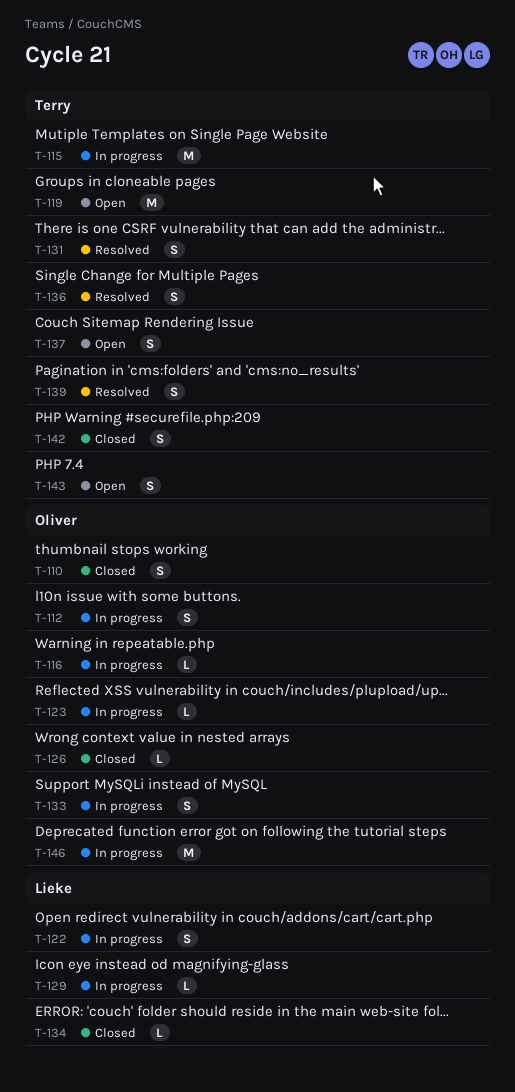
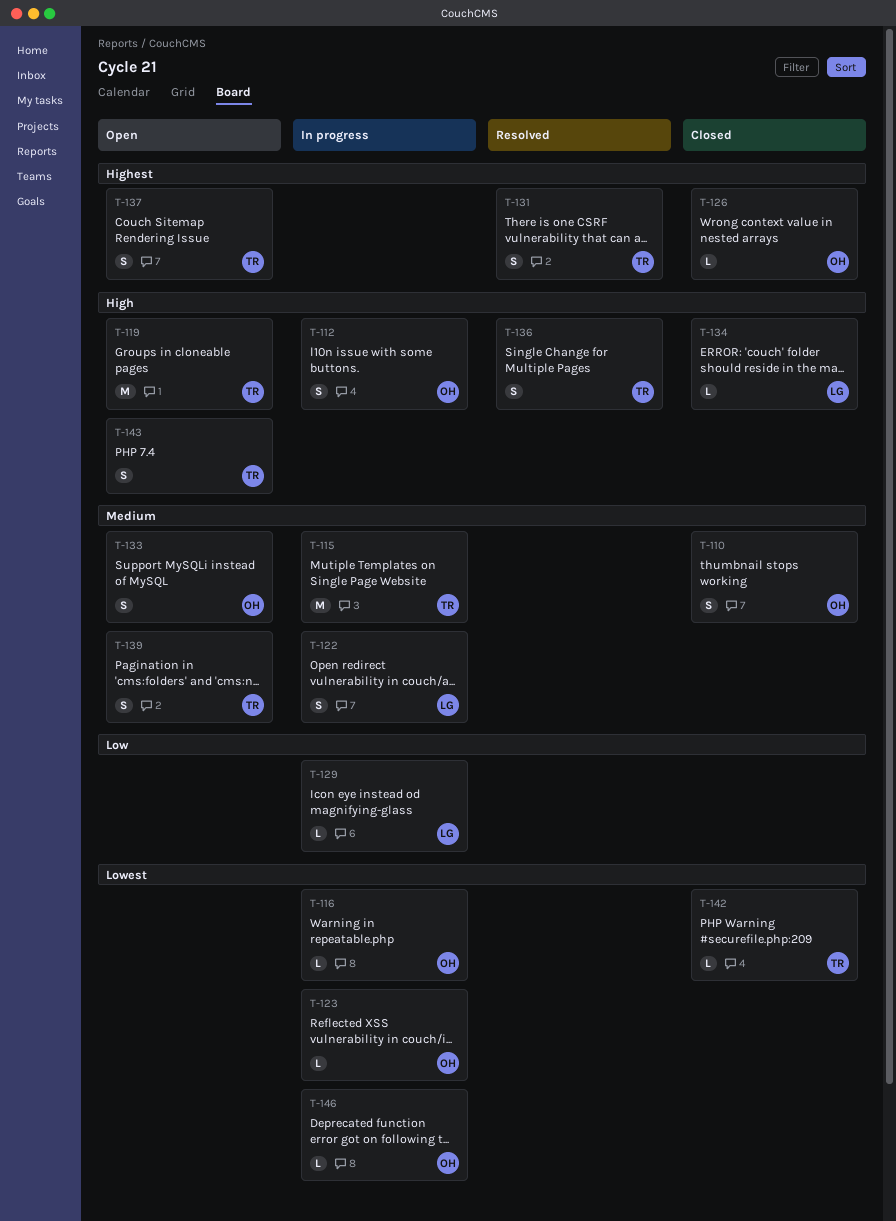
T-133, status: In progress -> Open
T-139, status: Resolved -> Open
T-142, estimate: S -> L
T-146, estimate: M -> L

